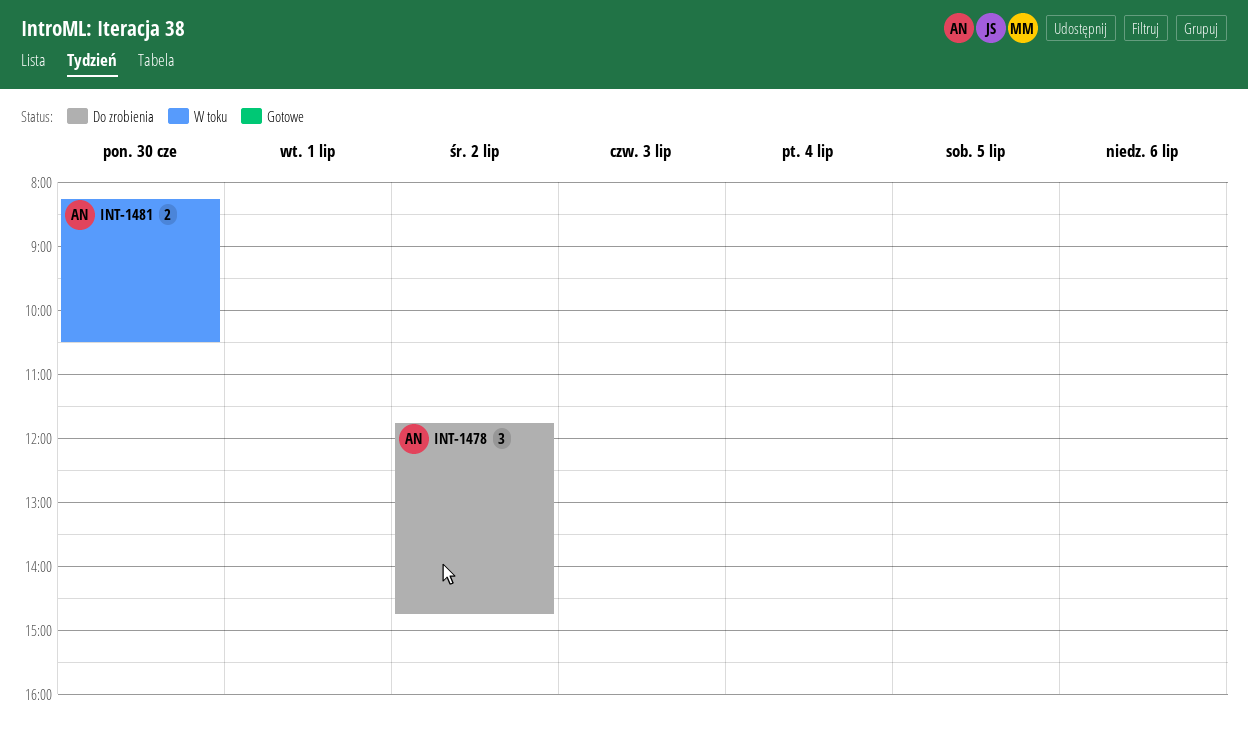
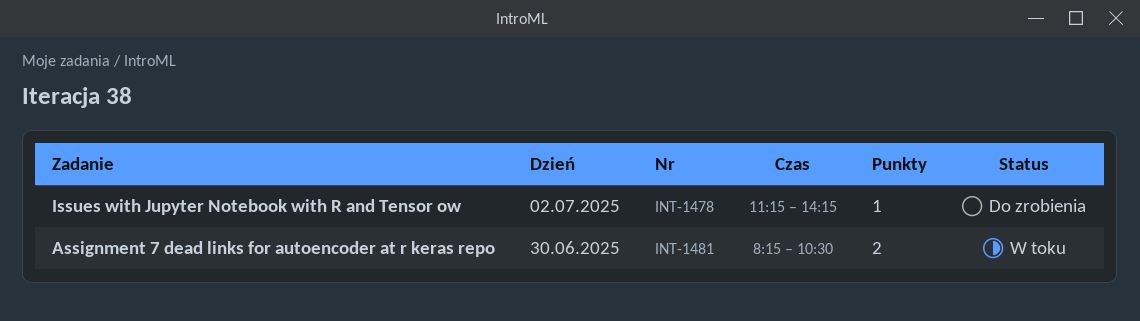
INT-1478, estimate: 3 -> 1
INT-1478, begins: 11:45 -> 11:15
INT-1478, ends: 14:45 -> 14:15

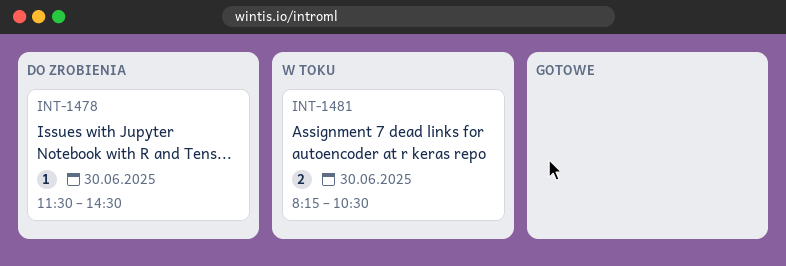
INT-1478, day: Jul 2 -> Jun 30
INT-1478, begins: 11:15 -> 11:30
INT-1478, ends: 14:15 -> 14:30

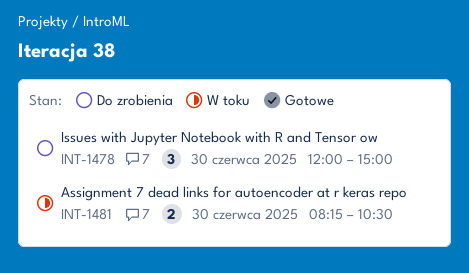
INT-1478, estimate: 1 -> 3
INT-1478, begins: 11:30 -> 12:00
INT-1478, ends: 14:30 -> 15:00

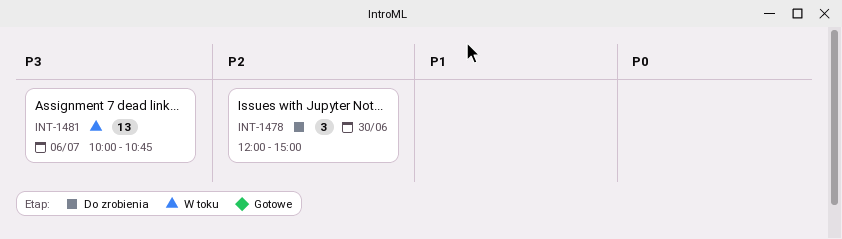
INT-1481, estimate: 2 -> 13
INT-1481, day: Jun 30 -> Jul 6
INT-1481, begins: 08:15 -> 10:00
INT-1481, ends: 10:30 -> 10:45

